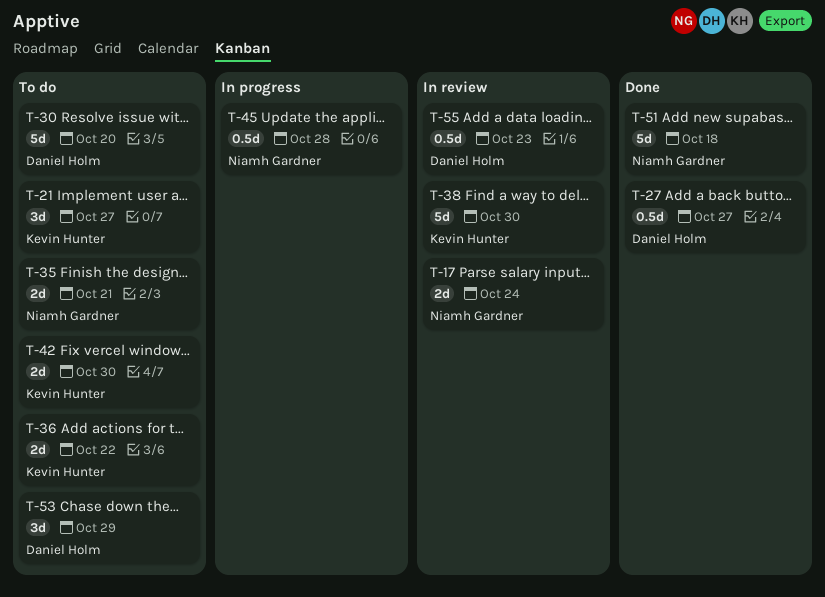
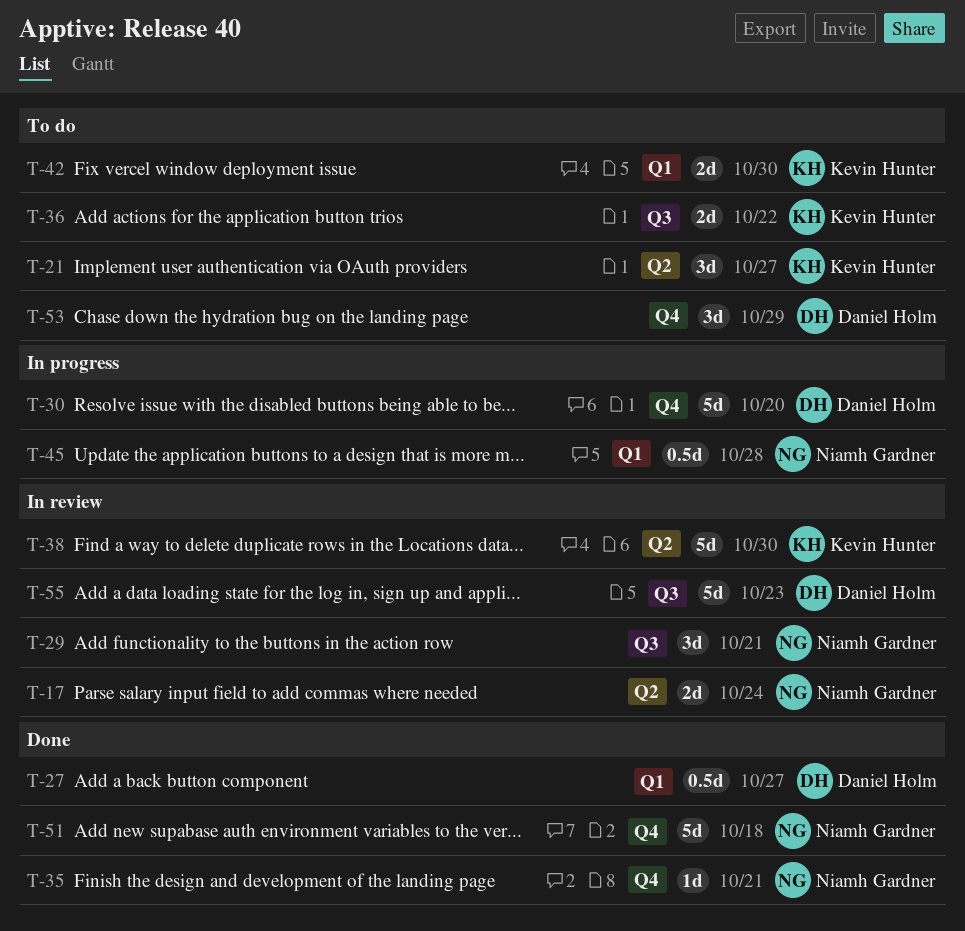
T-29: none -> present
T-30, status: To do -> In progress
T-35, status: To do -> Done
T-35, estimate: 2d -> 1d
T-55, estimate: 0.5d -> 5d

